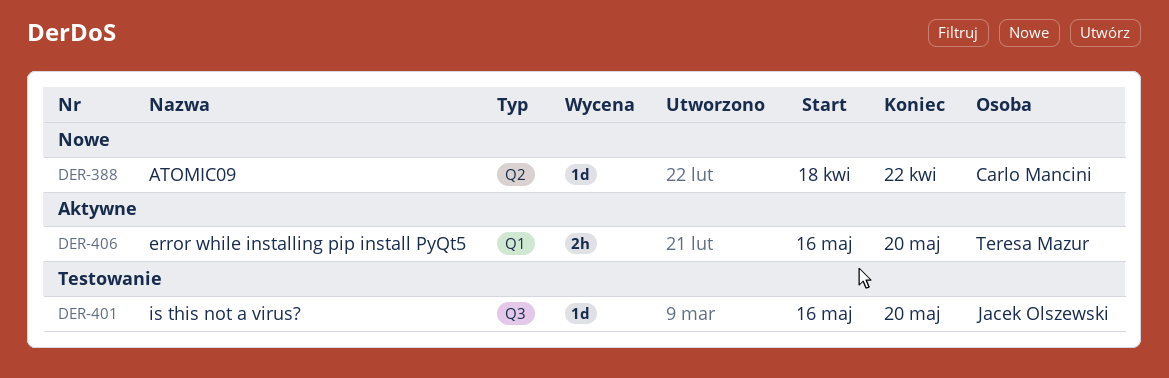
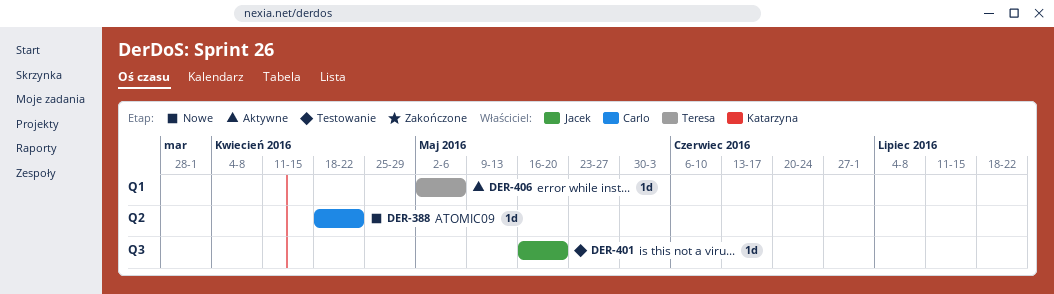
DER-406, estimate: 2h -> 1d
DER-406, start: May 16 -> May 2
DER-406, due: May 20 -> May 6

